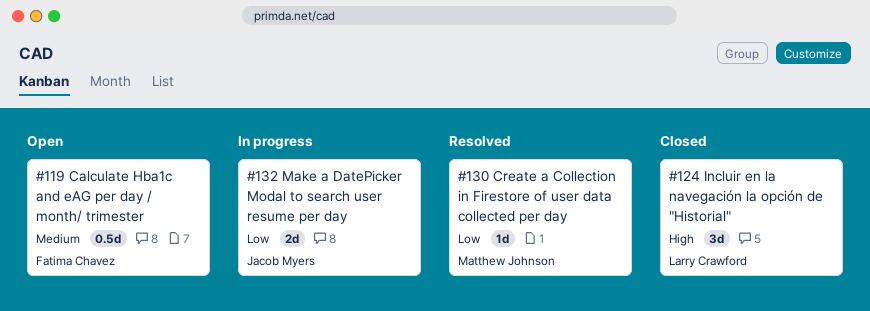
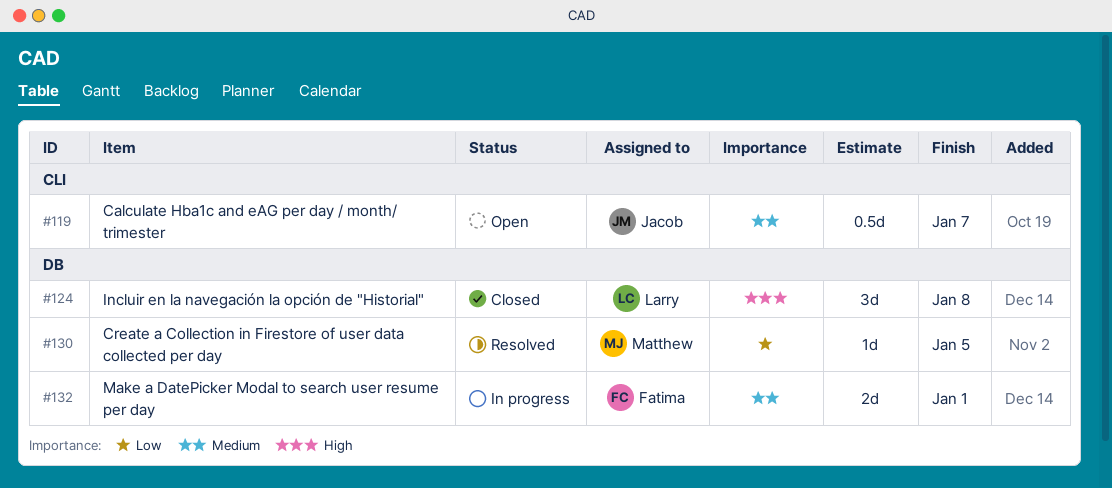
#119, owner: Fatima Chavez -> Jacob Myers
#132, owner: Jacob Myers -> Fatima Chavez
#132, priority: Low -> Medium

